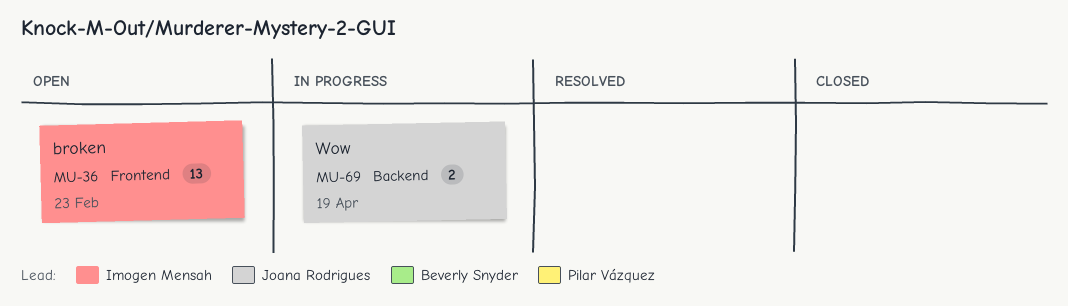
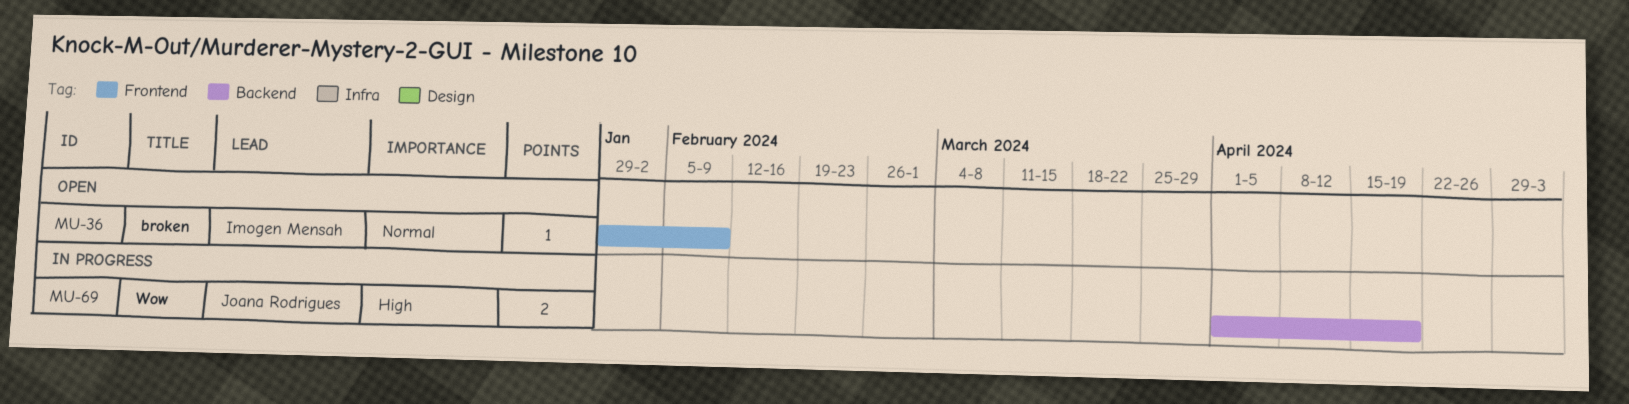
MU-36, estimate: 13 -> 1
MU-36, due: Feb 23 -> Feb 9

